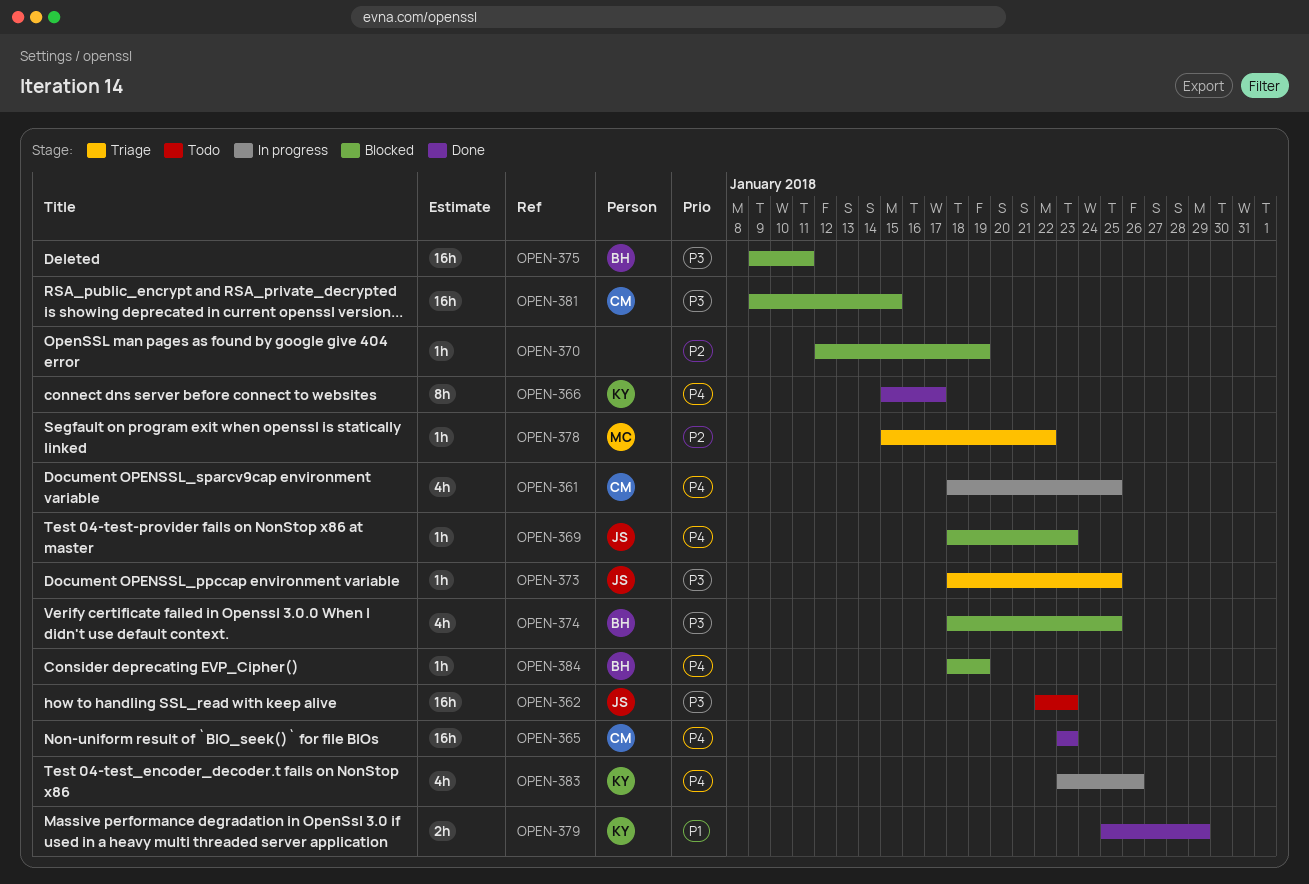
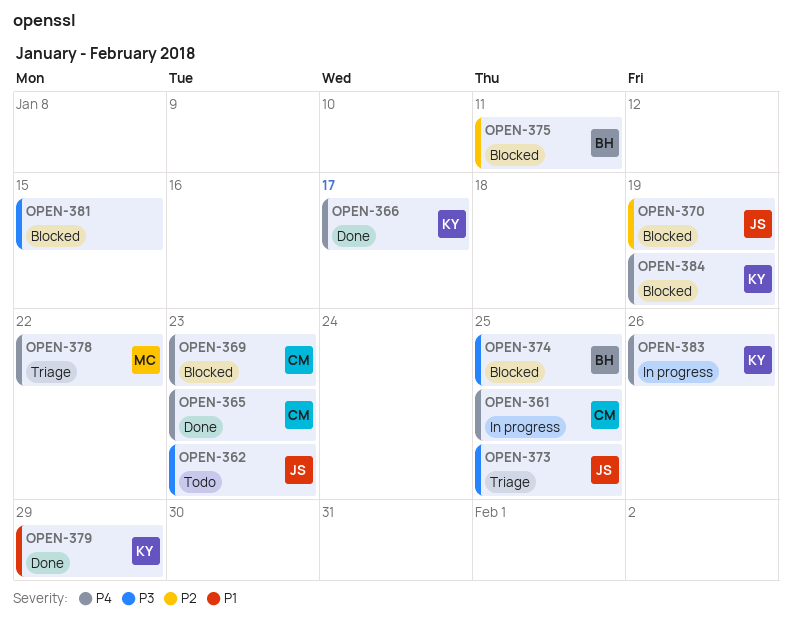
OPEN-369, owner: JS -> CM
OPEN-370, owner: none -> JS
OPEN-375, priority: P3 -> P2
OPEN-378, priority: P2 -> P4
OPEN-381, owner: CM -> none
OPEN-384, owner: BH -> KY

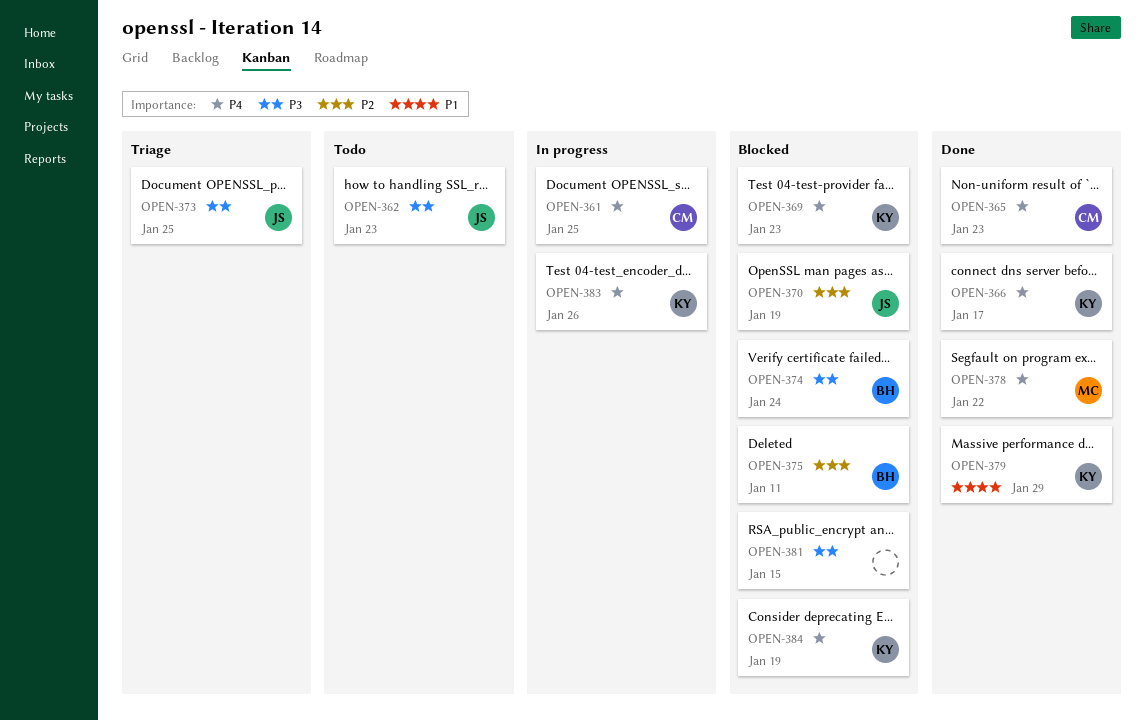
OPEN-369, owner: CM -> KY
OPEN-374, due: Jan 25 -> Jan 24
OPEN-378, status: Triage -> Done

